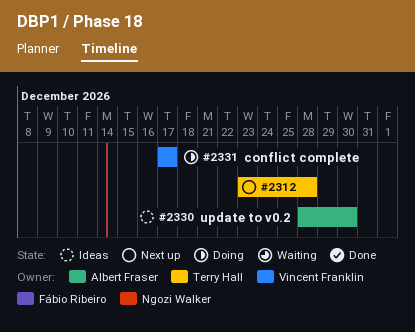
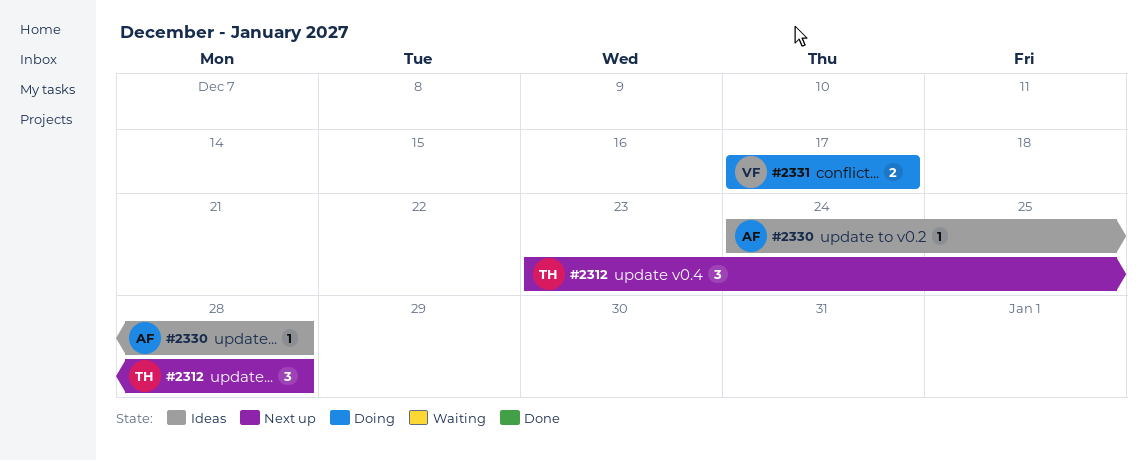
#2330, start: Dec 28 -> Dec 24
#2330, due: Dec 30 -> Dec 28

